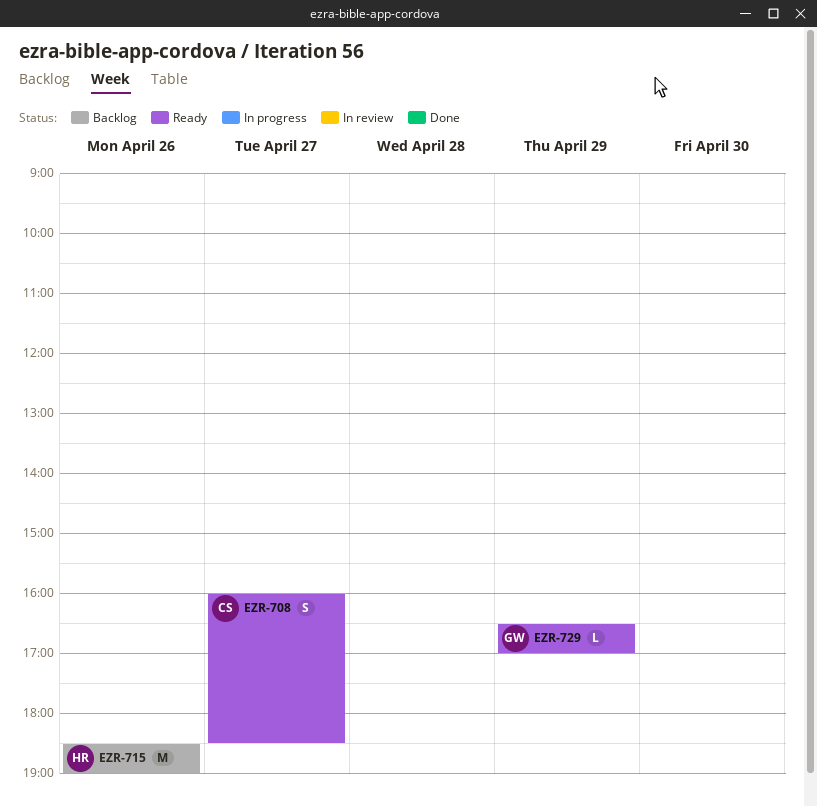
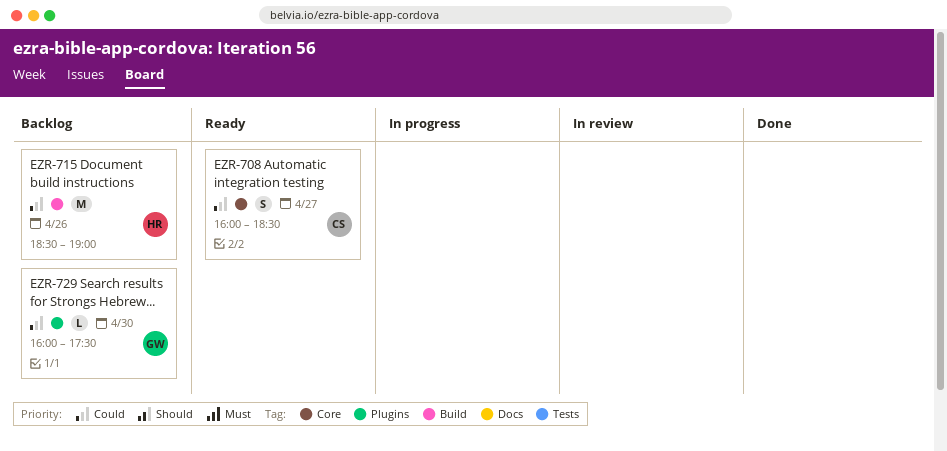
EZR-729, status: Ready -> Backlog
EZR-729, day: Apr 29 -> Apr 30
EZR-729, begins: 16:30 -> 16:00
EZR-729, ends: 17:00 -> 17:30

